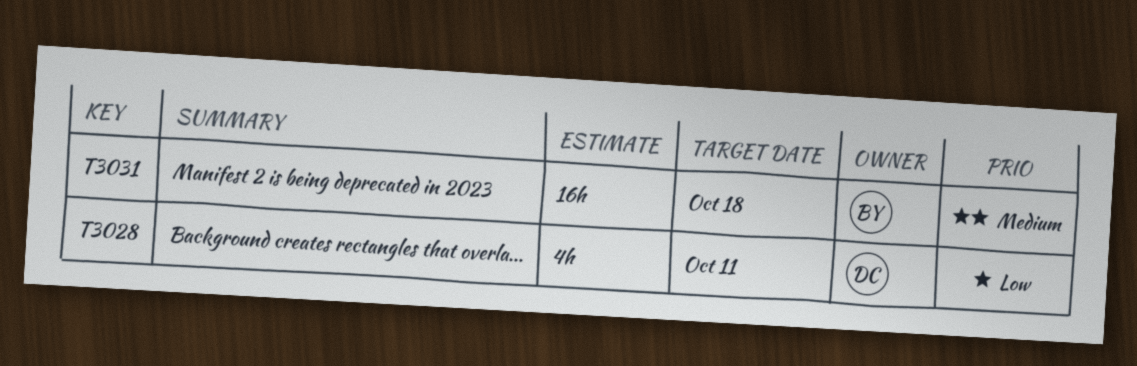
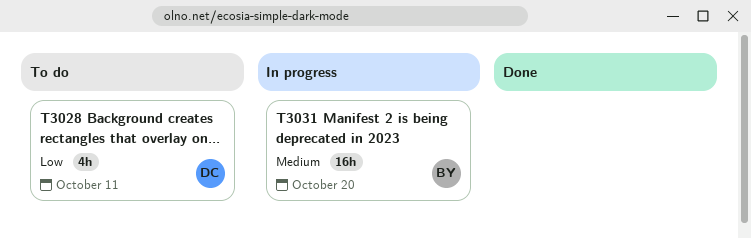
T3031, due: Oct 18 -> Oct 20

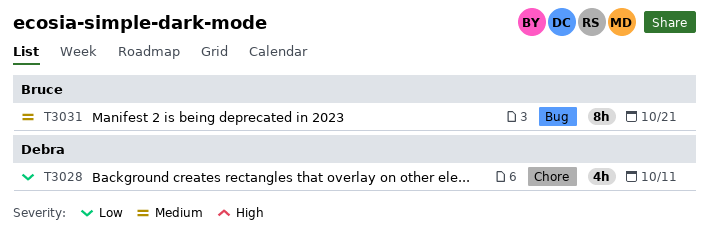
T3031, estimate: 16h -> 8h
T3031, due: Oct 20 -> Oct 21

